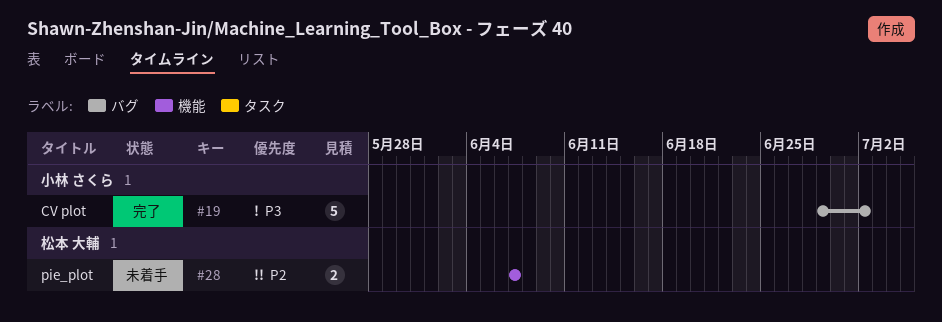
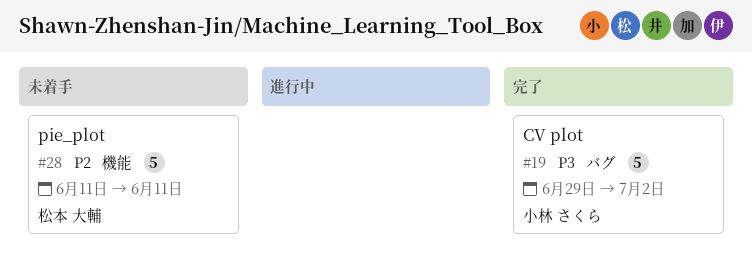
#28, estimate: 2 -> 5
#28, start: Jun 7 -> Jun 11
#28, due: Jun 7 -> Jun 11

